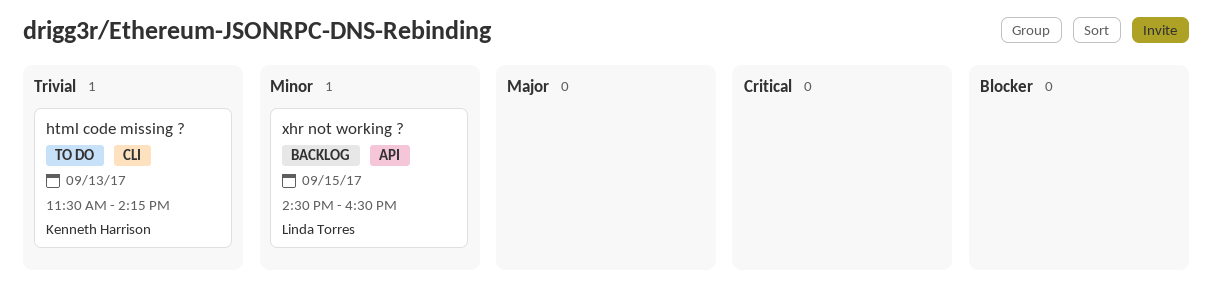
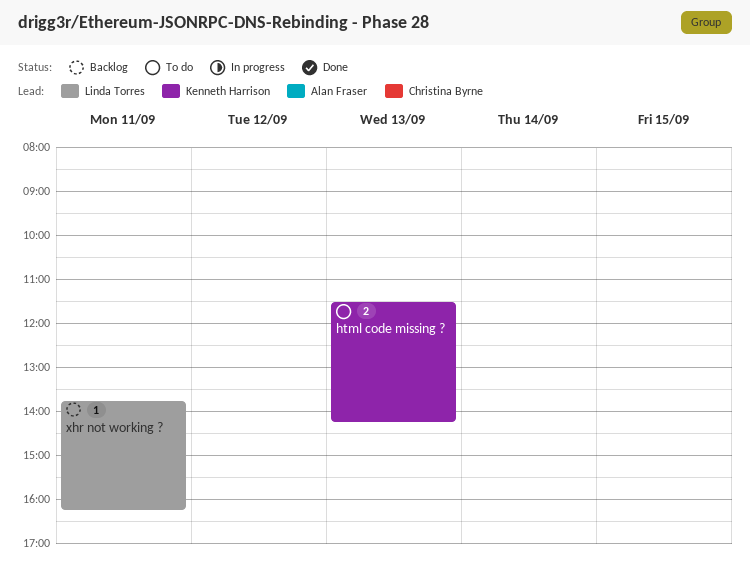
xhr not working ?, day: Sep 15 -> Sep 11
xhr not working ?, begins: 14:30 -> 13:45
xhr not working ?, ends: 16:30 -> 16:15

